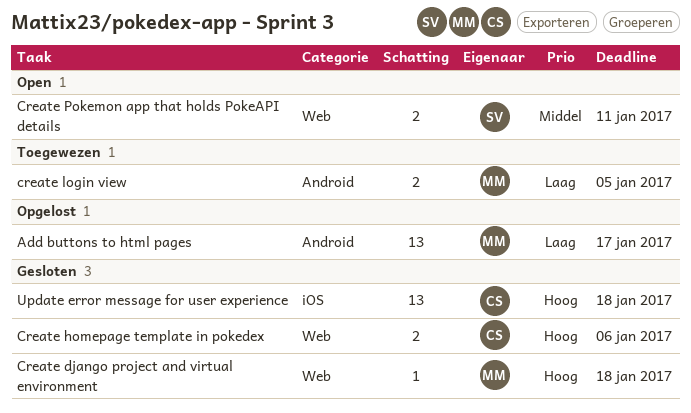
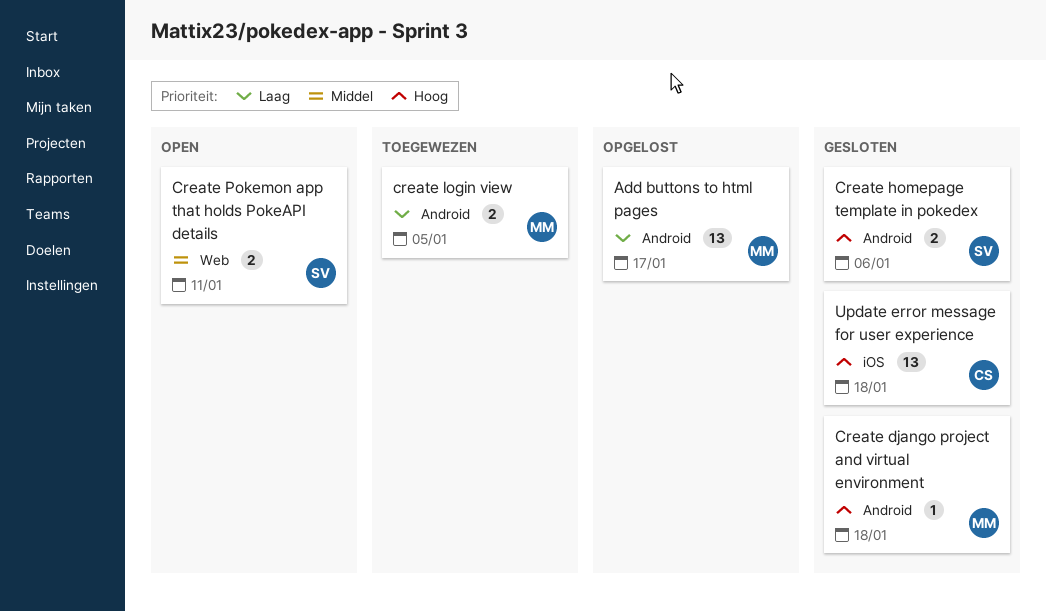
Create django project and virtual environment, label: Web -> Android
Create homepage template in pokedex, owner: CS -> SV
Create homepage template in pokedex, label: Web -> Android

